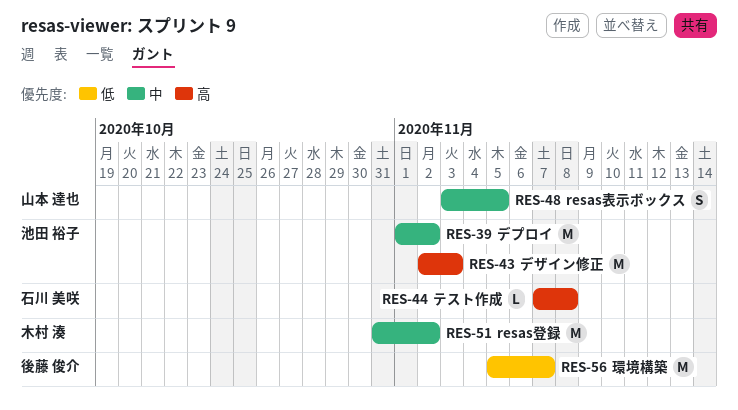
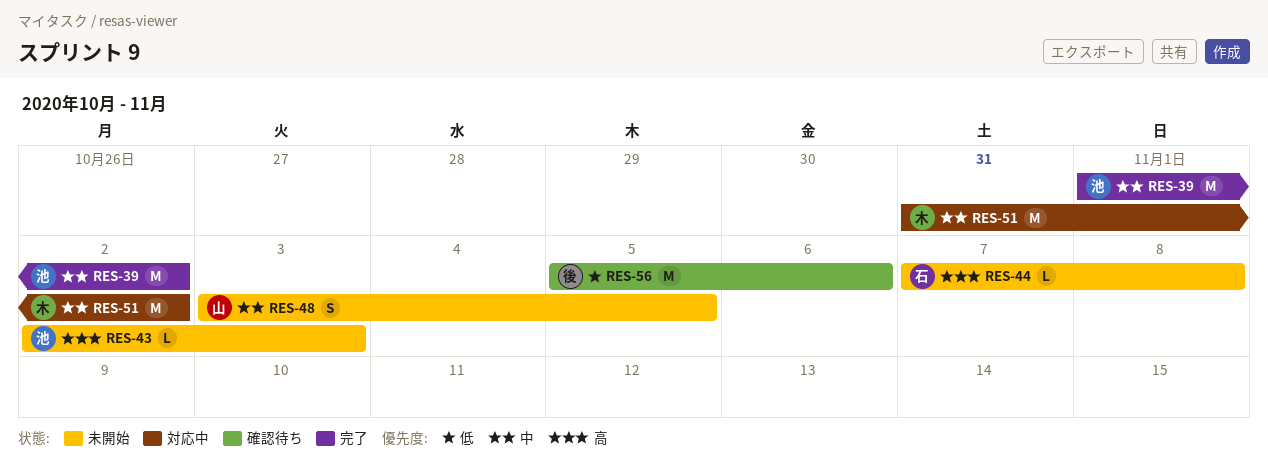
RES-43, estimate: M -> L
RES-56, due: Nov 7 -> Nov 6

